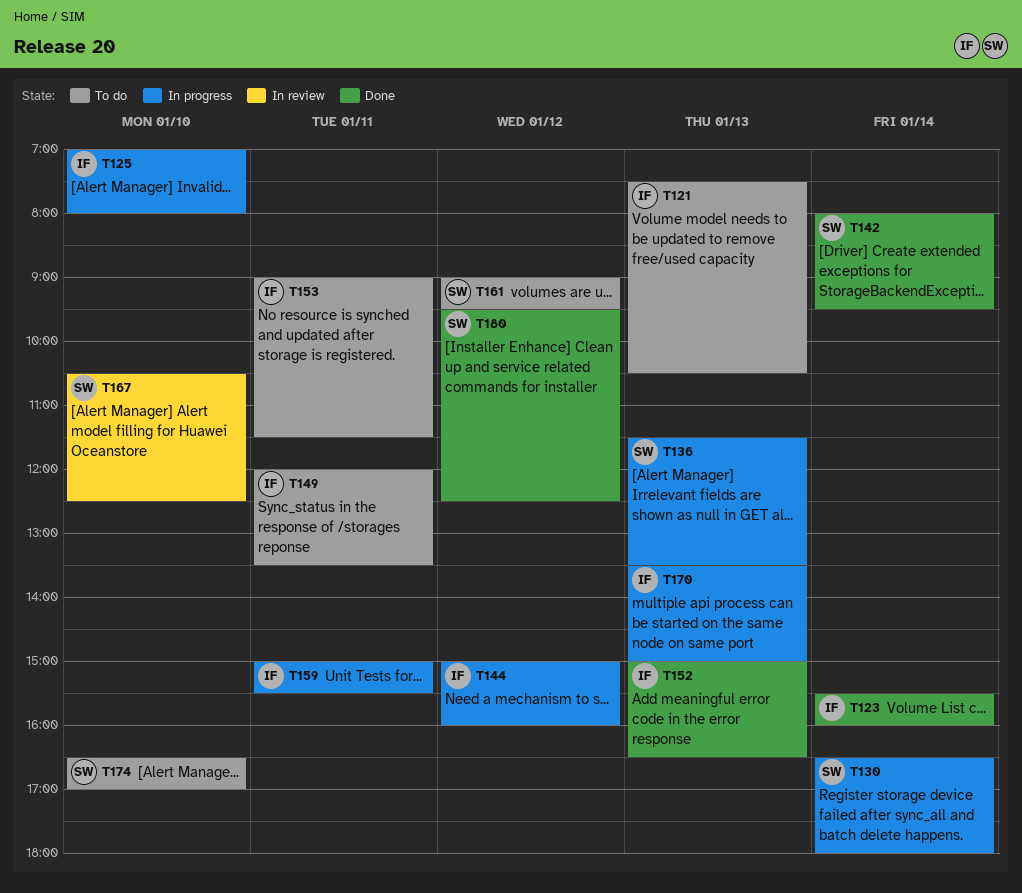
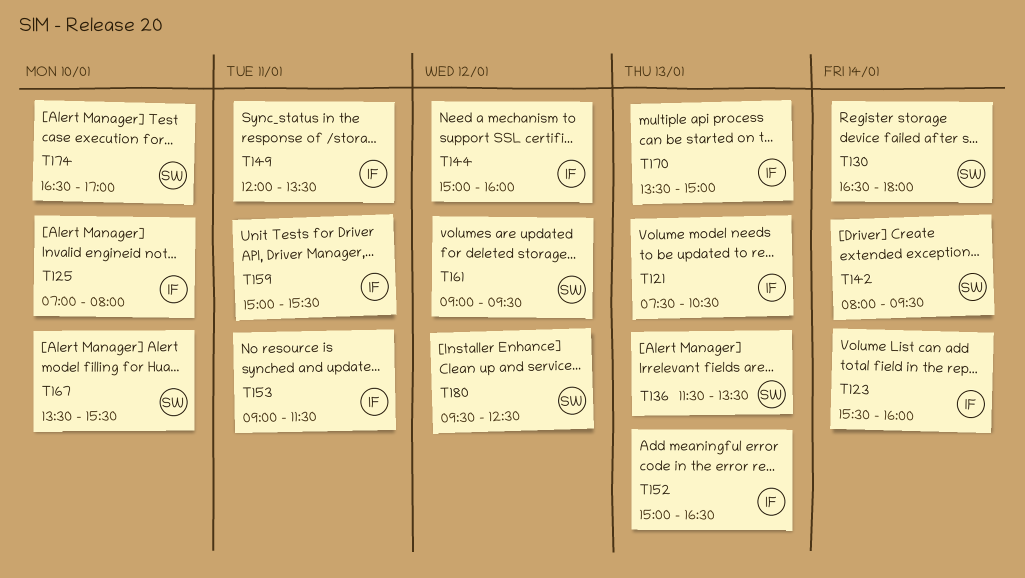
T167, begins: 10:30 -> 13:30
T167, ends: 12:30 -> 15:30

